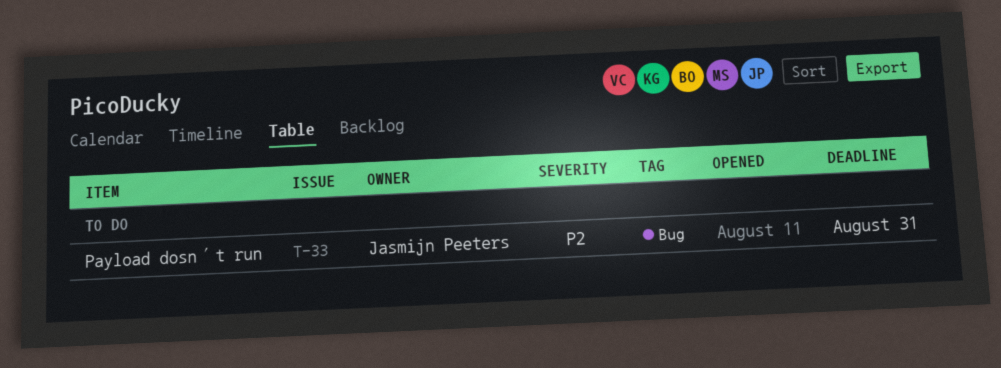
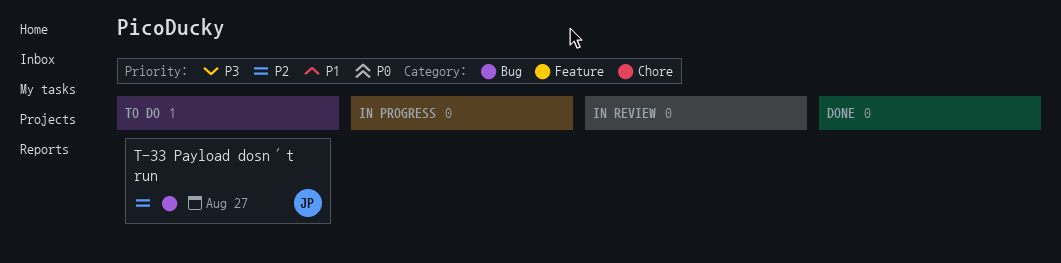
T-33, due: Aug 31 -> Aug 27

